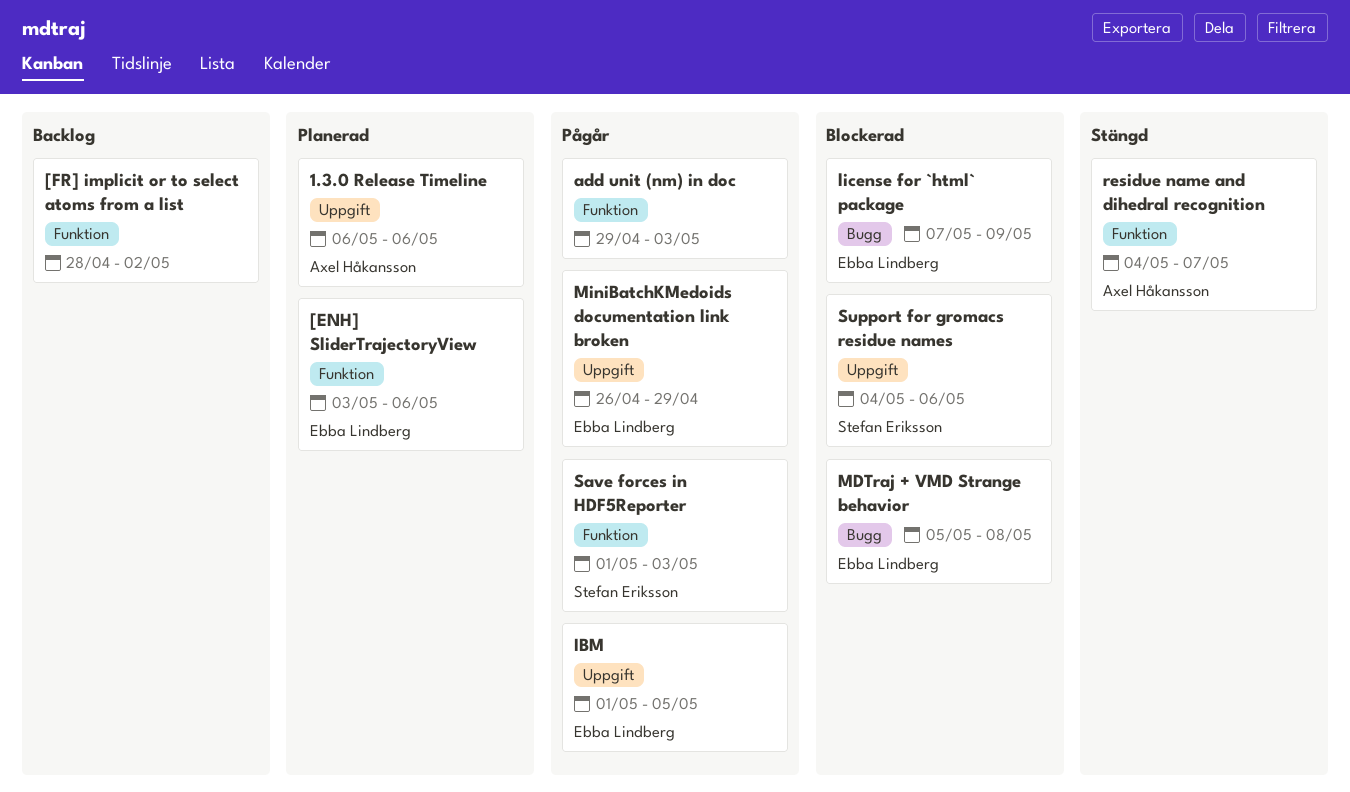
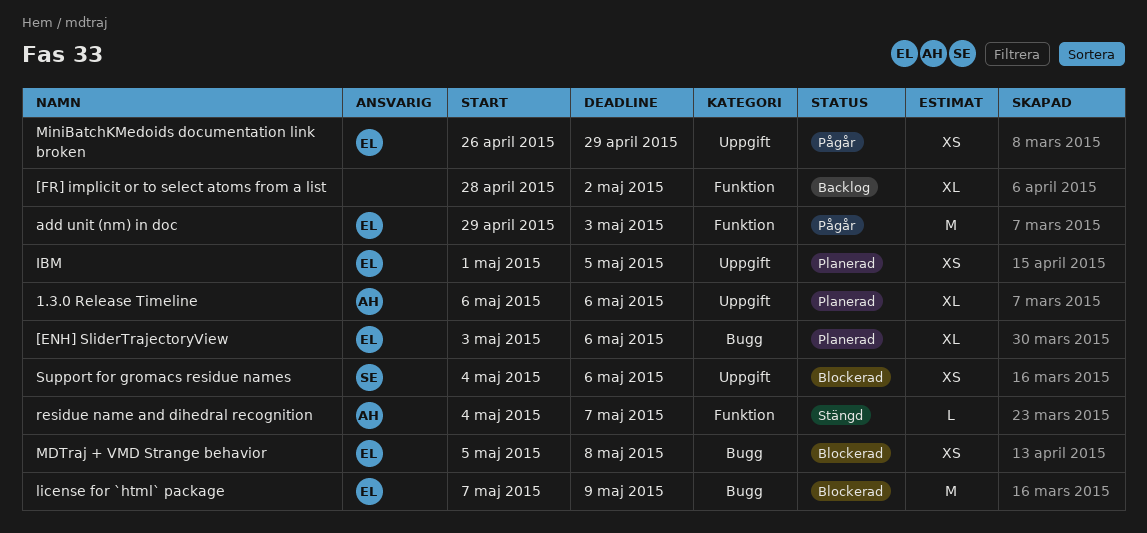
[ENH] SliderTrajectoryView, label: Funktion -> Bugg
add unit (nm) in doc, owner: none -> Ebba Lindberg
IBM, status: Pågår -> Planerad
Save forces in HDF5Reporter: present -> none

